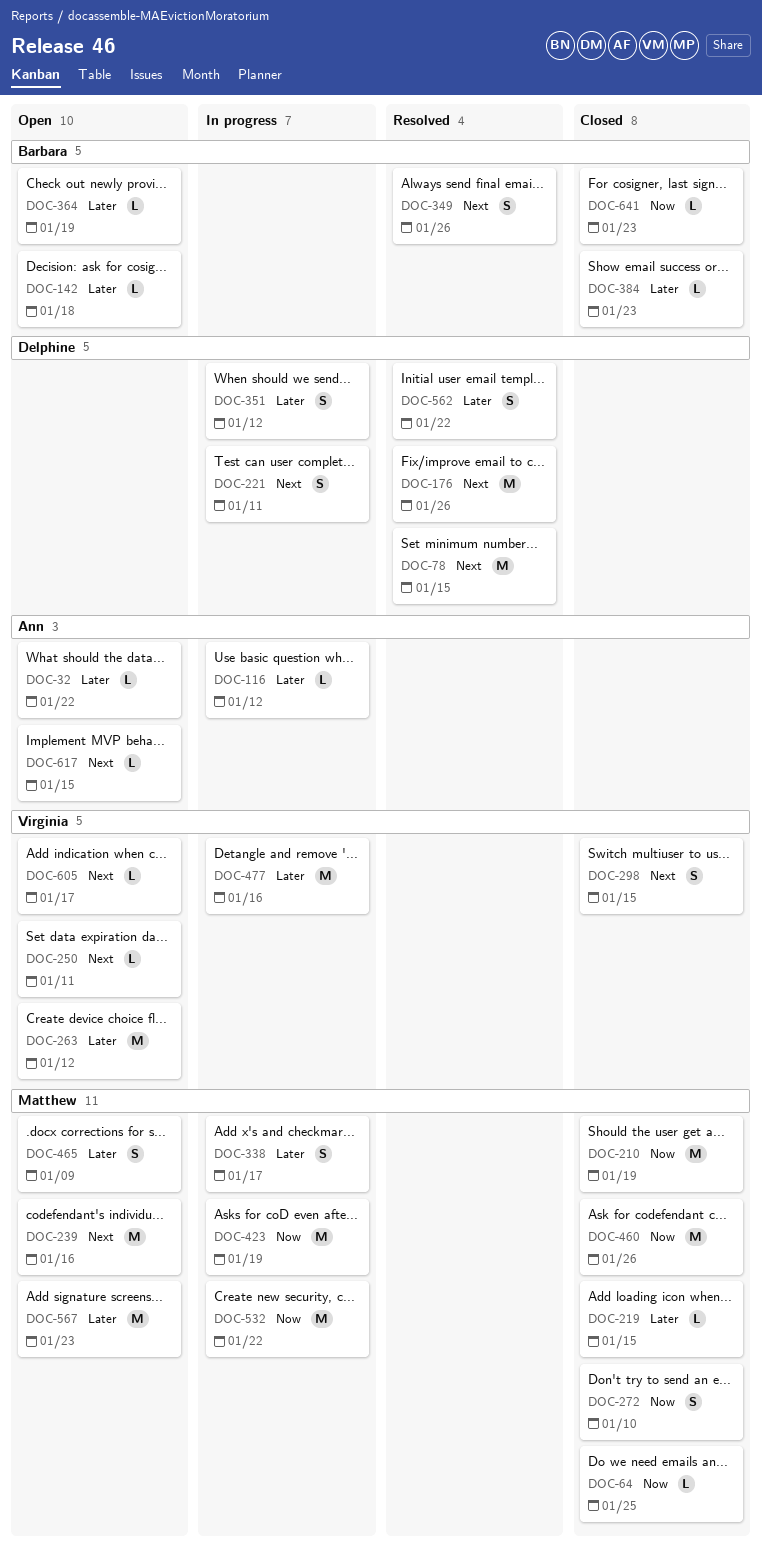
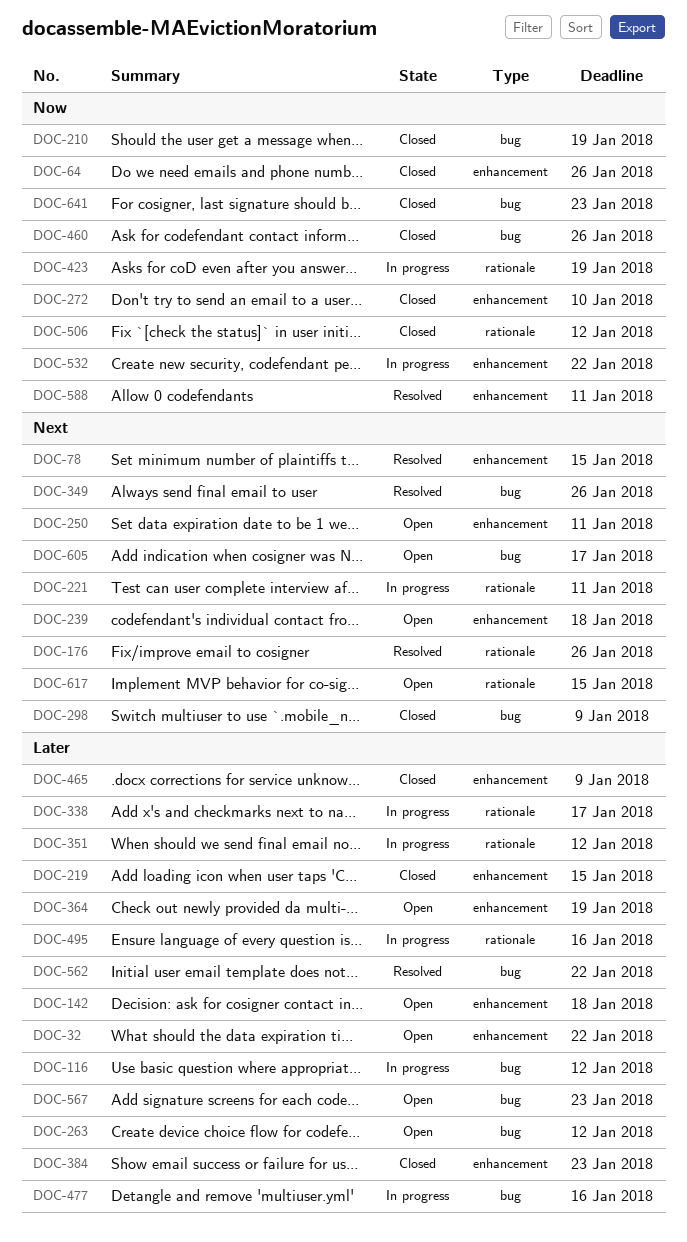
DOC-64, due: Jan 25 -> Jan 26
DOC-239, due: Jan 16 -> Jan 18
DOC-298, due: Jan 15 -> Jan 9
DOC-465, status: Open -> Closed
DOC-495: none -> present
DOC-506: none -> present
DOC-588: none -> present

